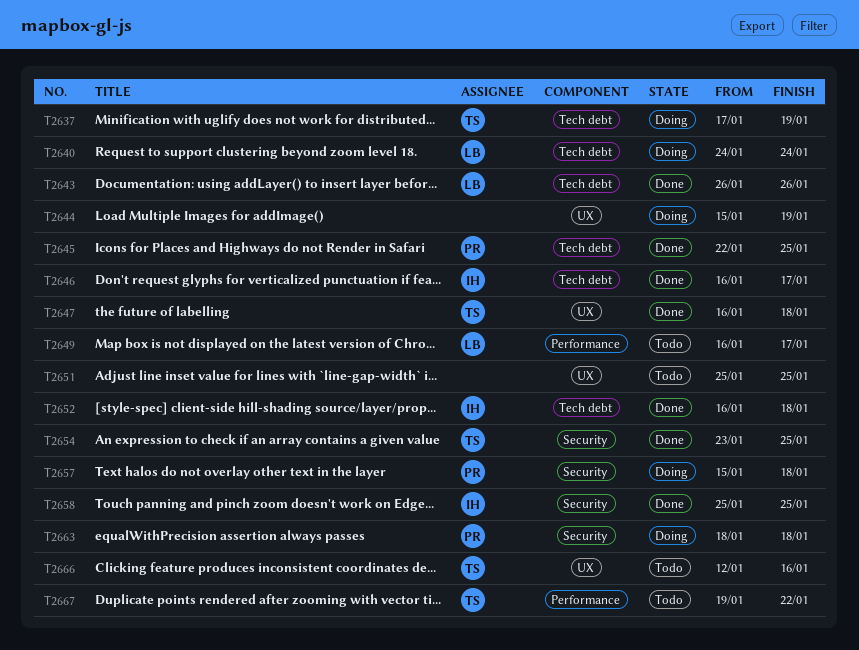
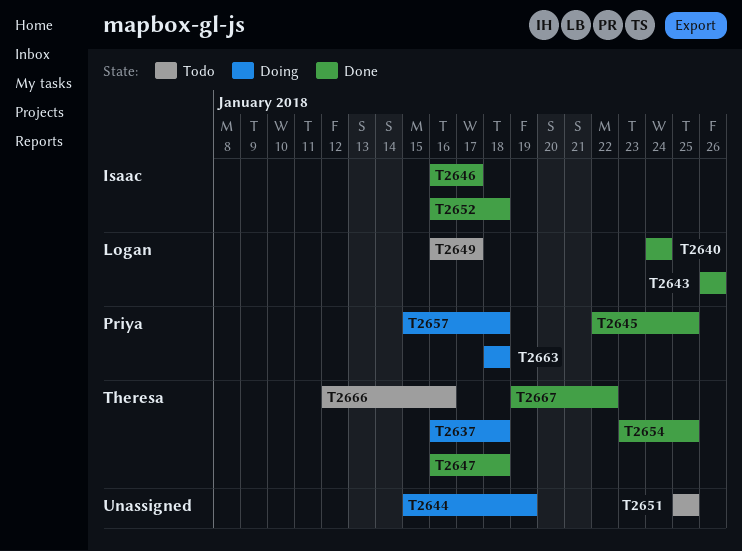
T2637, start: Jan 17 -> Jan 16
T2637, due: Jan 19 -> Jan 18
T2640, status: Doing -> Done
T2658: present -> none
T2667, status: Todo -> Done

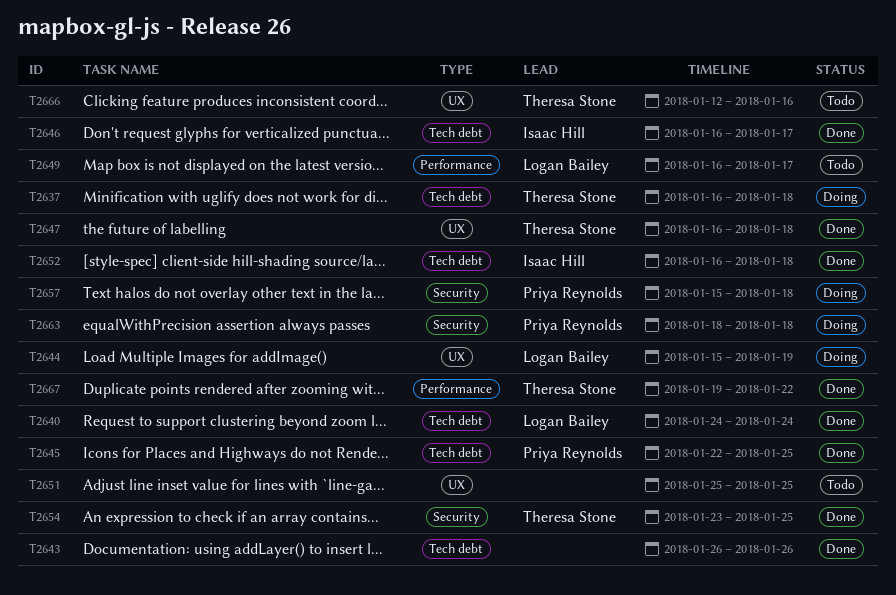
T2643, owner: Logan Bailey -> none
T2644, owner: none -> Logan Bailey

